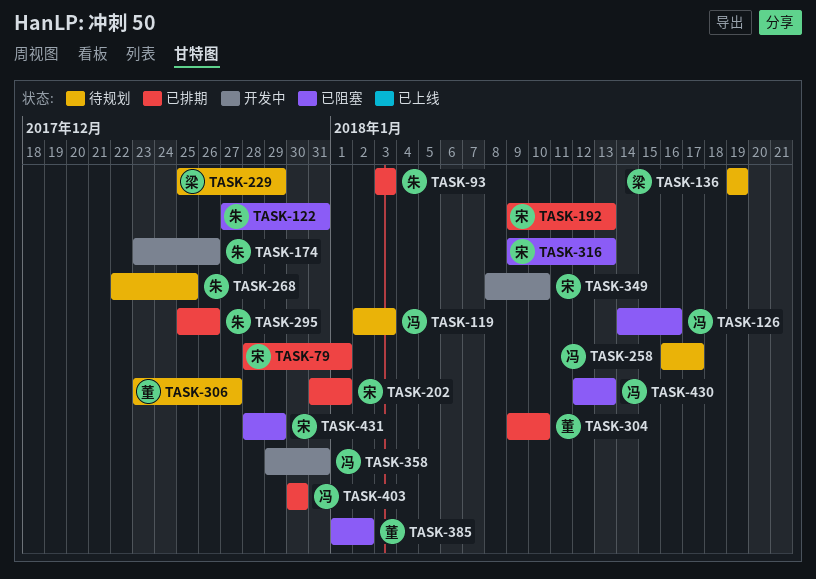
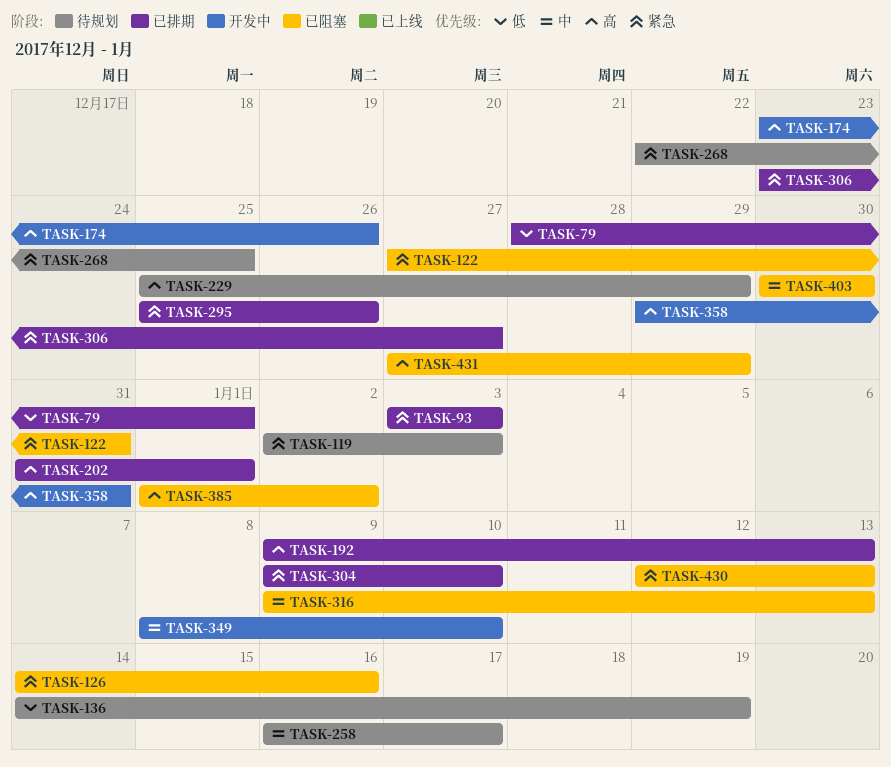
TASK-136, start: Jan 19 -> Jan 14
TASK-306, status: 待规划 -> 已排期
TASK-403, status: 已排期 -> 已阻塞
TASK-431, start: Dec 28 -> Dec 27

